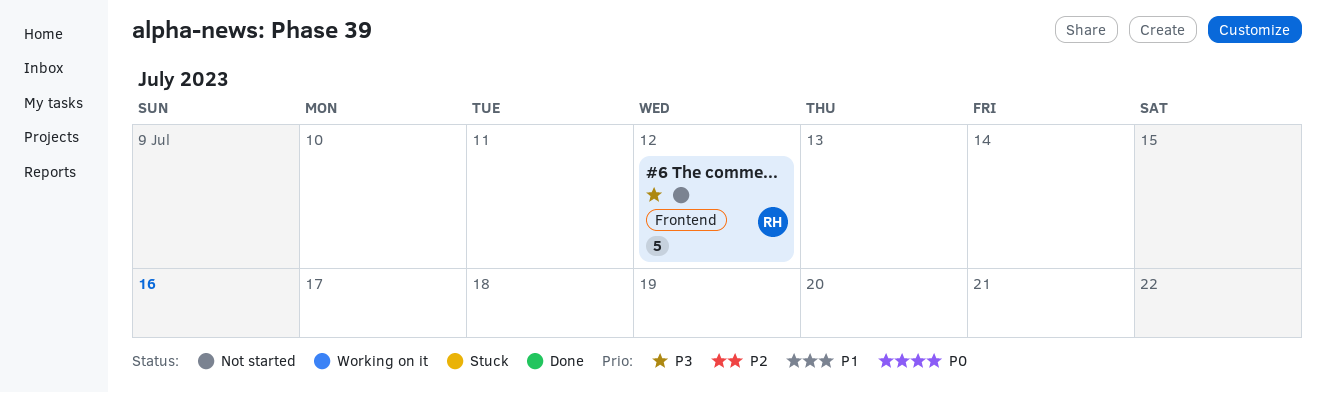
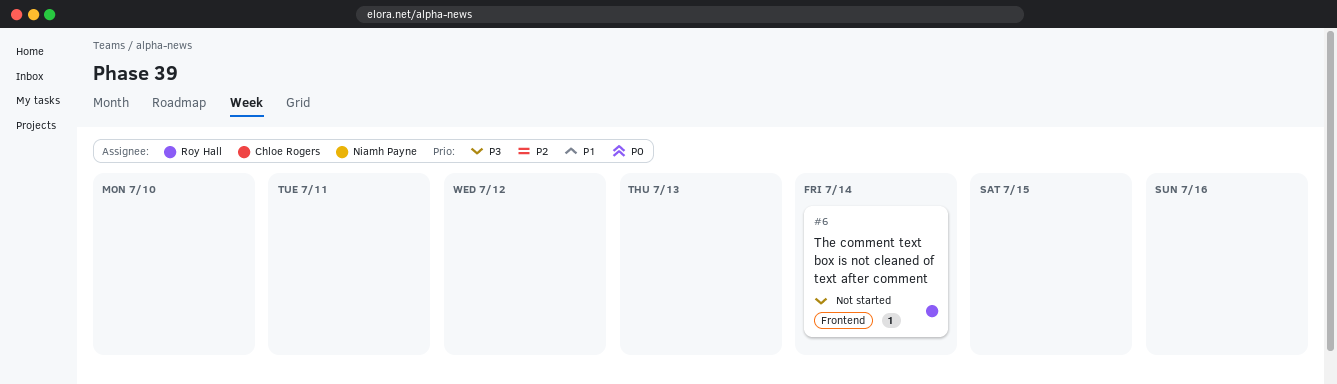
#6, estimate: 5 -> 1
#6, due: Jul 12 -> Jul 14

